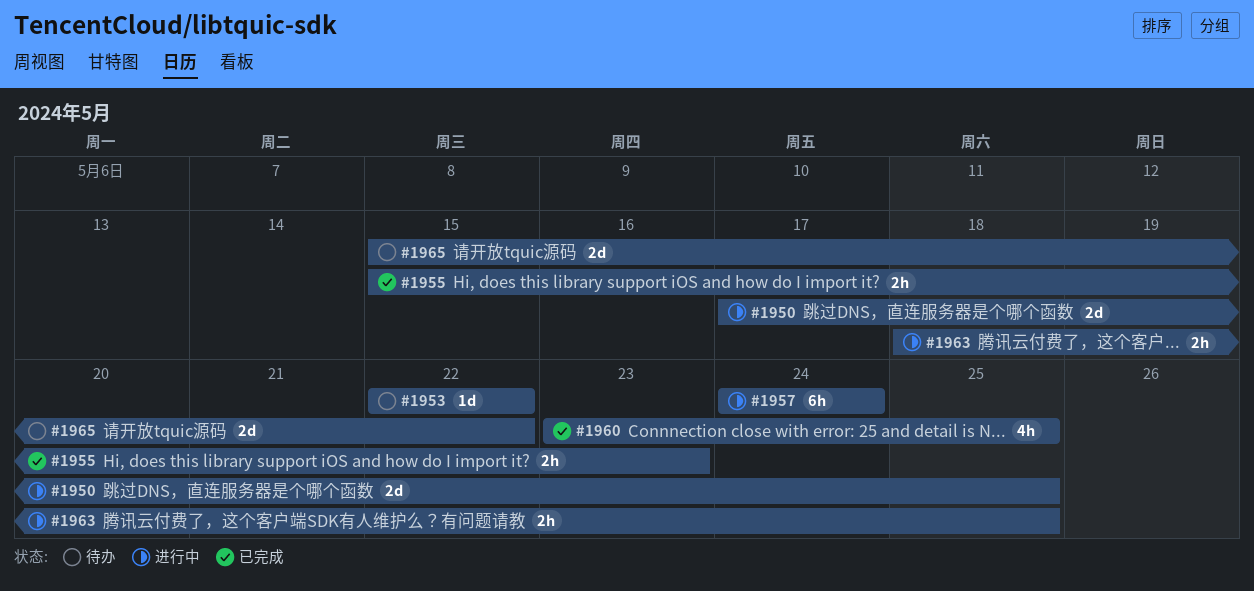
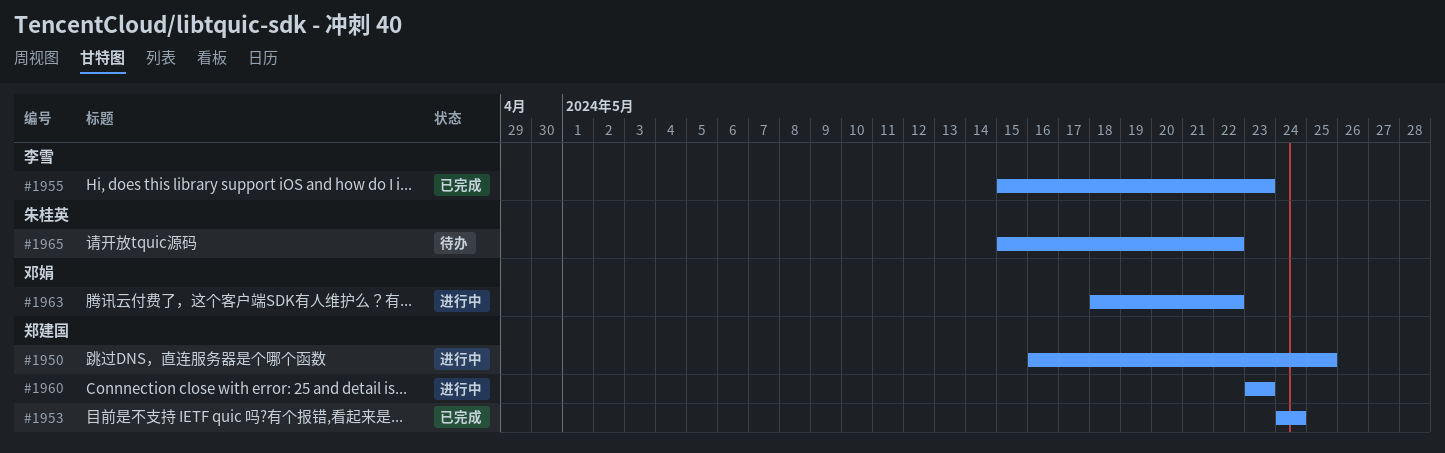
#1950, start: May 17 -> May 16
#1953, status: 待办 -> 已完成
#1953, start: May 22 -> May 24
#1953, due: May 22 -> May 24
#1957: present -> none
#1960, status: 已完成 -> 进行中
#1960, due: May 25 -> May 23
#1963, due: May 25 -> May 22

